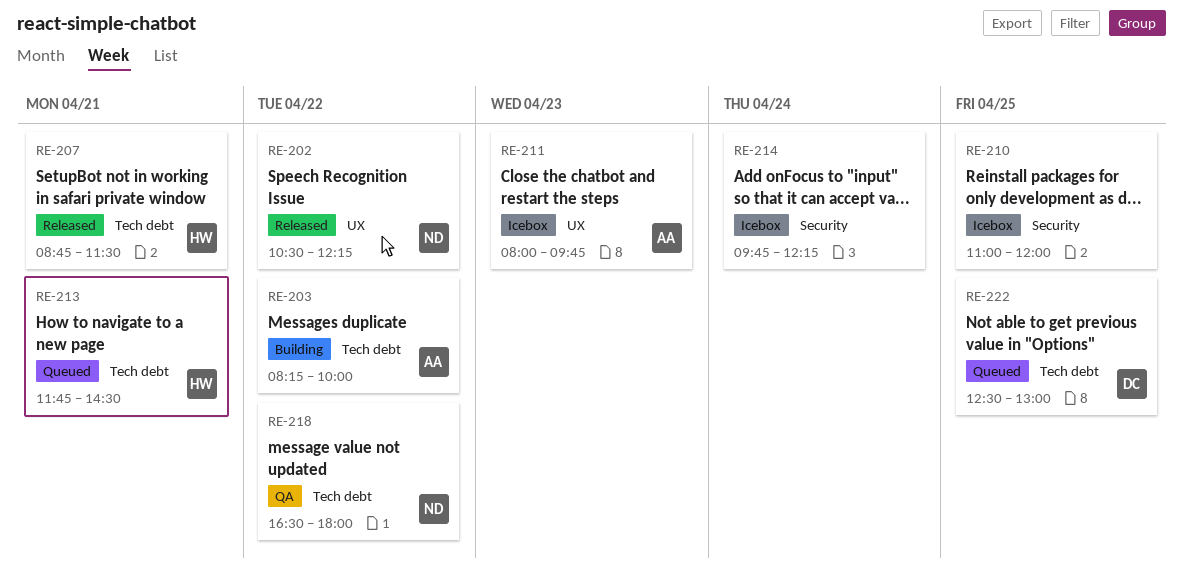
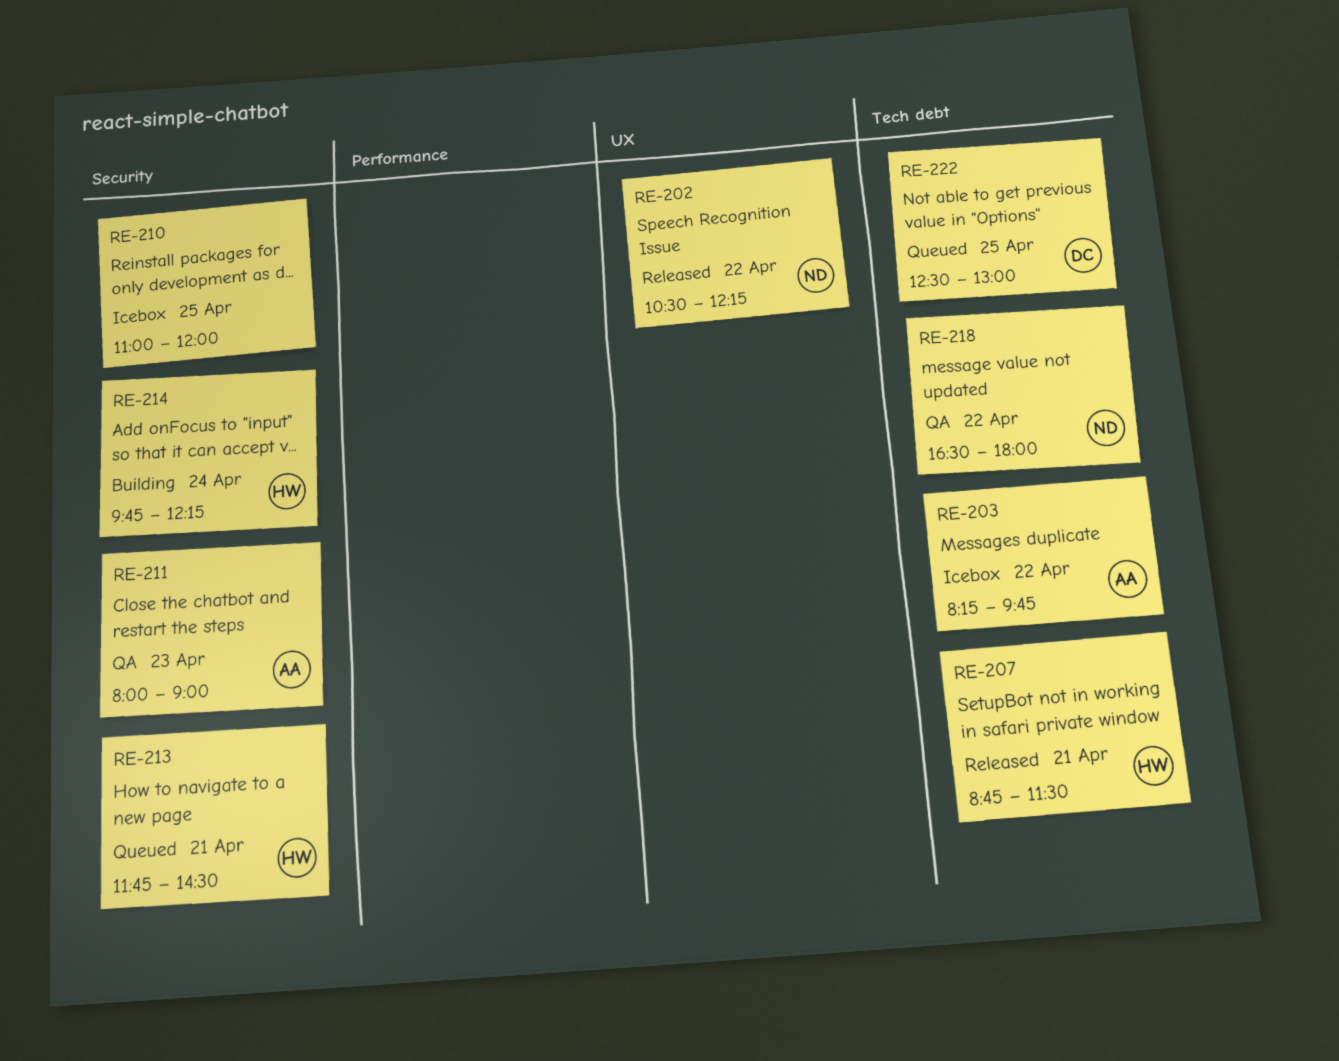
RE-203, status: Building -> Icebox
RE-203, ends: 10:00 -> 09:45
RE-211, status: Icebox -> QA
RE-211, label: UX -> Security
RE-211, ends: 09:45 -> 09:00
RE-213, label: Tech debt -> Security
RE-214, status: Icebox -> Building
RE-214, owner: none -> HW

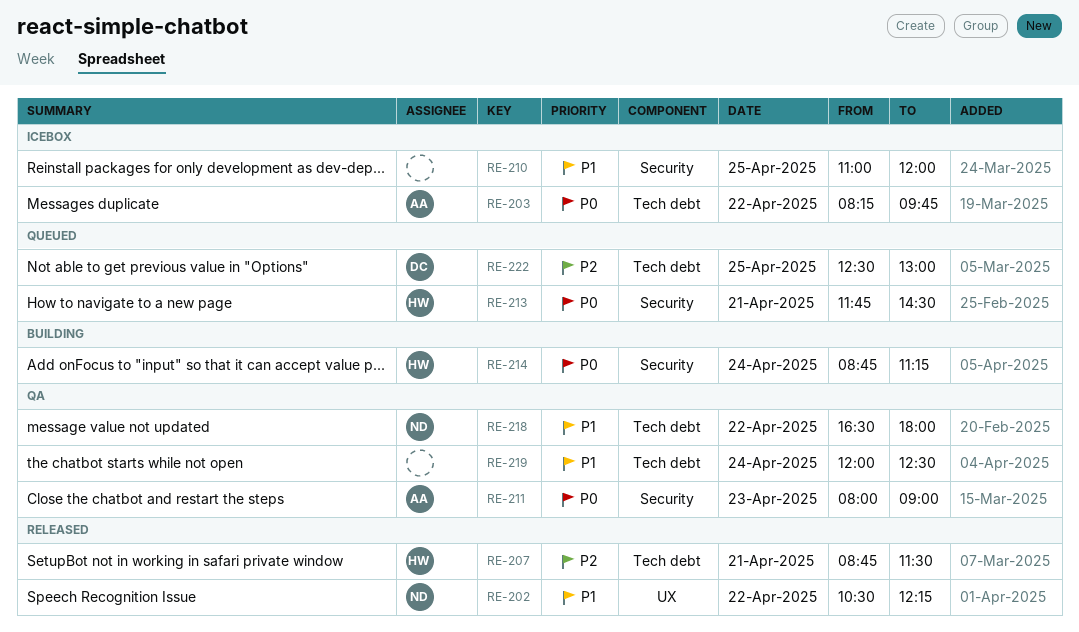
RE-214, begins: 09:45 -> 08:45
RE-214, ends: 12:15 -> 11:15
RE-219: none -> present

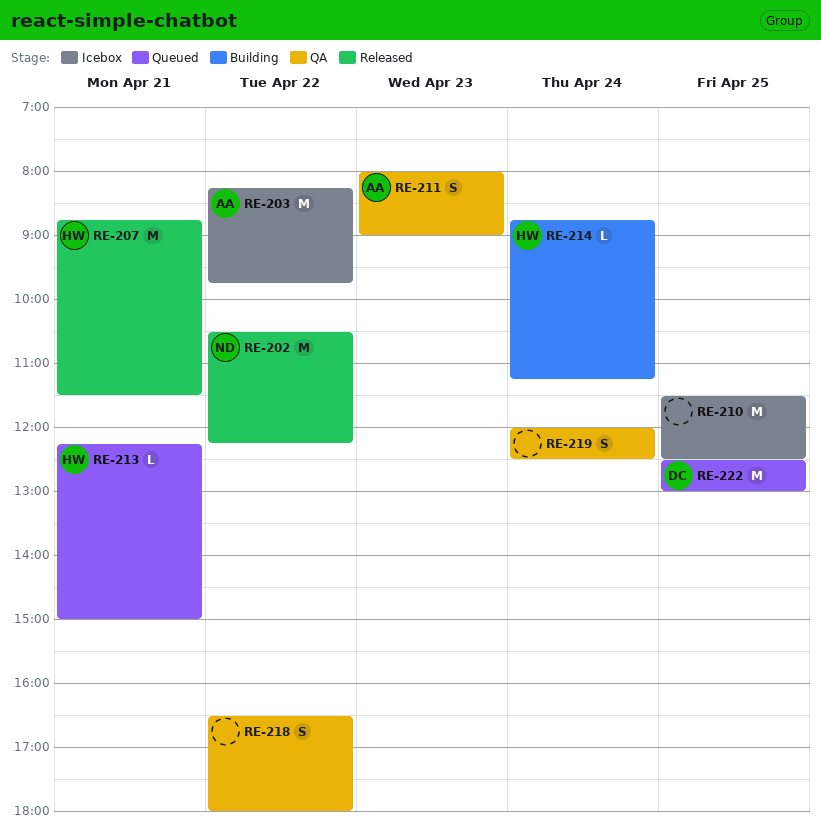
RE-210, begins: 11:00 -> 11:30
RE-210, ends: 12:00 -> 12:30
RE-213, begins: 11:45 -> 12:15
RE-213, ends: 14:30 -> 15:00
RE-218, owner: ND -> none

